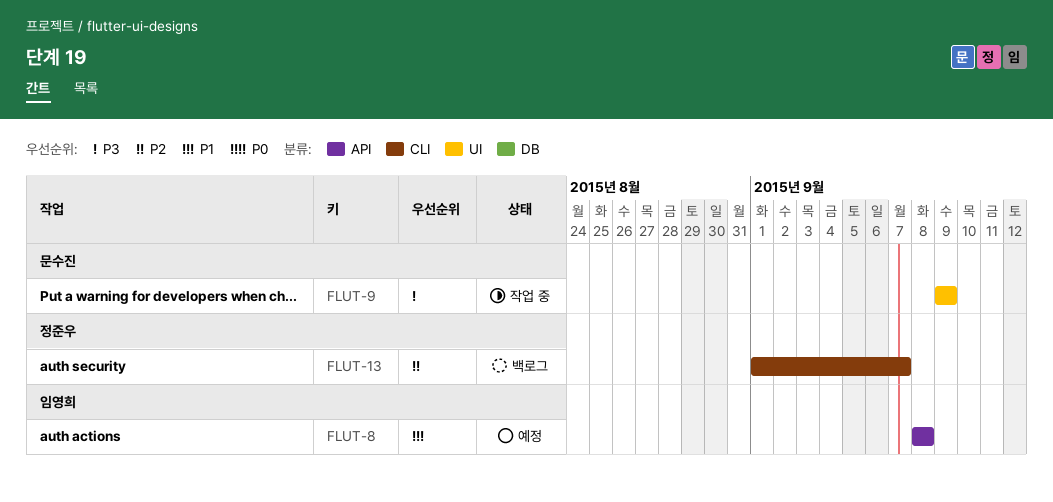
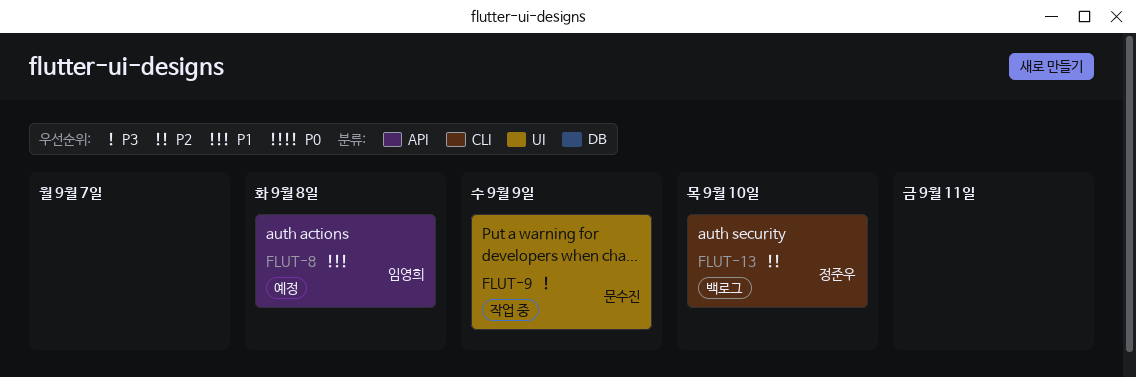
FLUT-13, due: Sep 7 -> Sep 10

